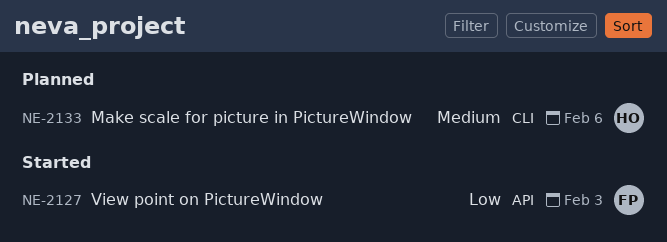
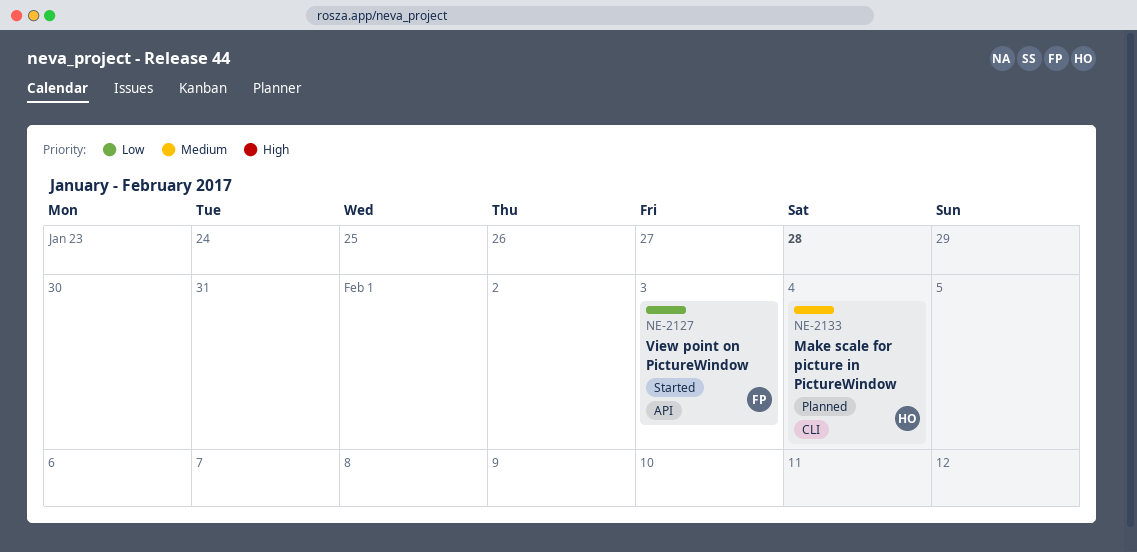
NE-2133, due: Feb 6 -> Feb 4

